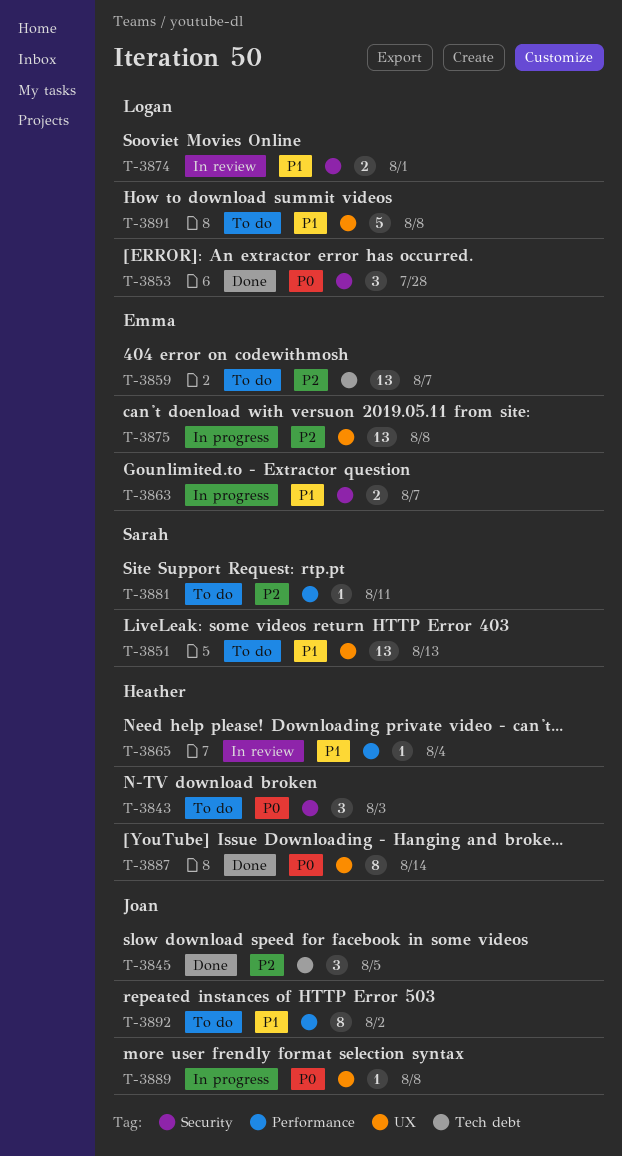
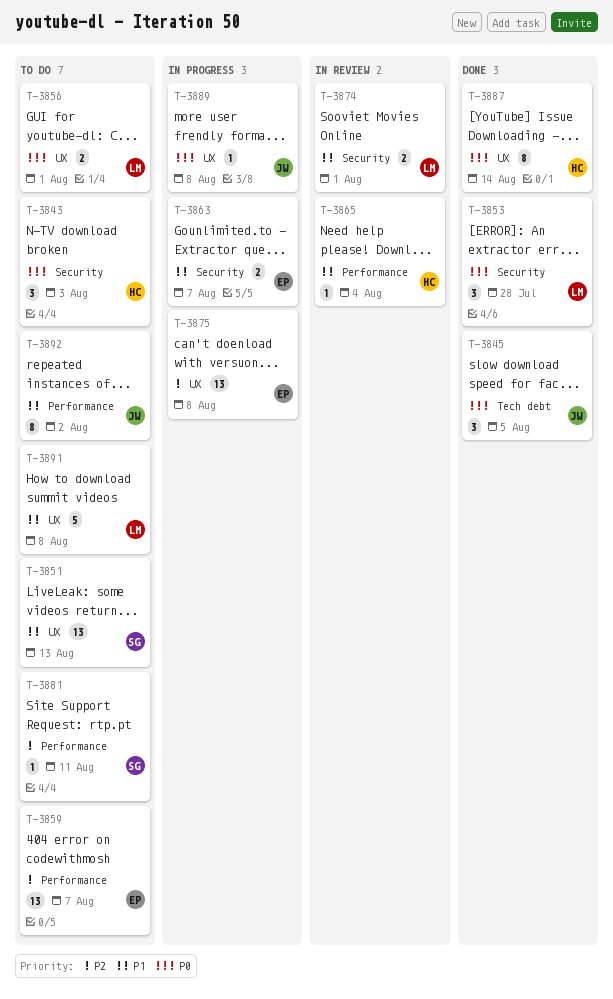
T-3845, priority: P2 -> P0
T-3856: none -> present
T-3859, label: Tech debt -> Performance

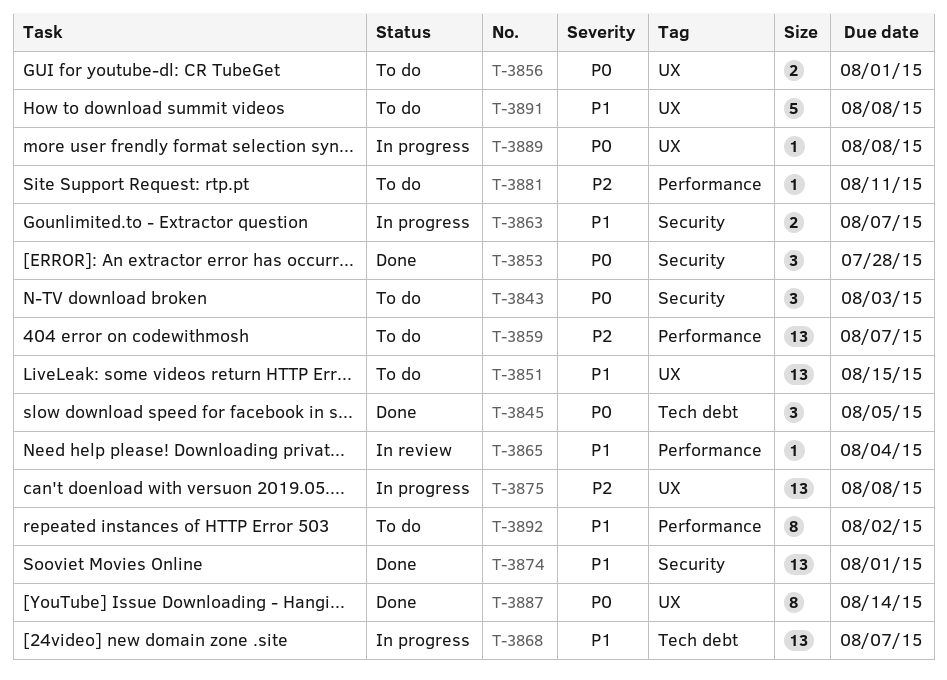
T-3851, due: Aug 13 -> Aug 15
T-3868: none -> present
T-3874, status: In review -> Done
T-3874, estimate: 2 -> 13

